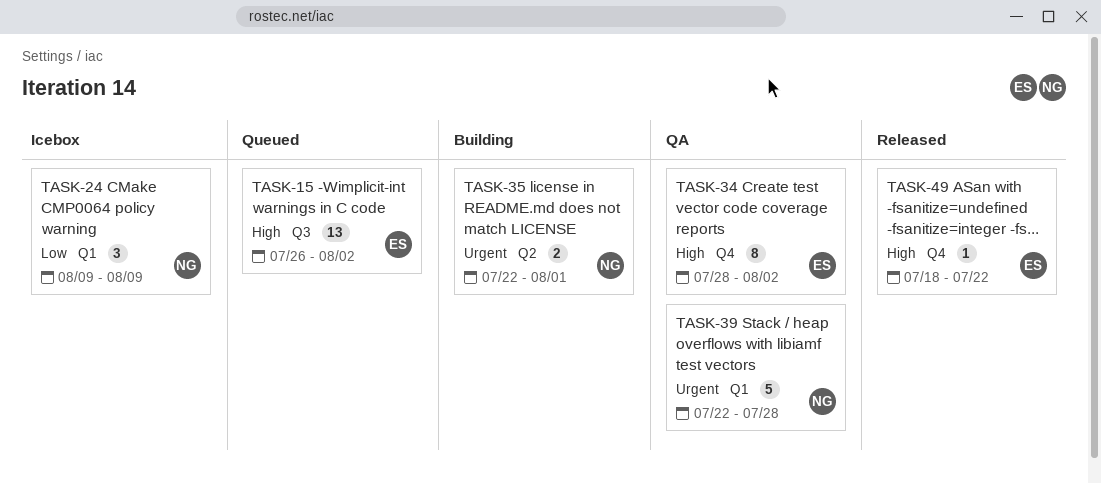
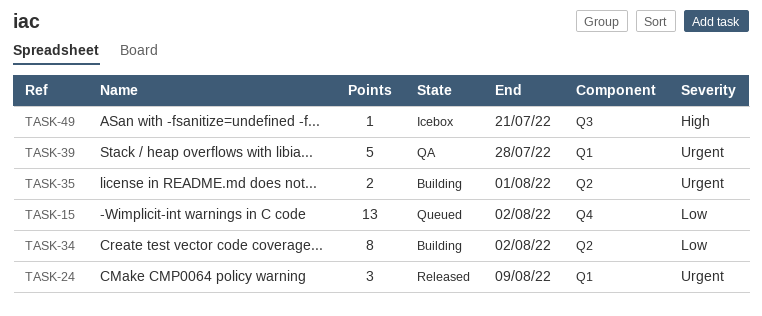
TASK-15, priority: High -> Low
TASK-15, label: Q3 -> Q4
TASK-24, status: Icebox -> Released
TASK-24, priority: Low -> Urgent
TASK-34, status: QA -> Building
TASK-34, priority: High -> Low
TASK-34, label: Q4 -> Q2
TASK-49, status: Released -> Icebox
TASK-49, label: Q4 -> Q3
TASK-49, due: Jul 22 -> Jul 21

